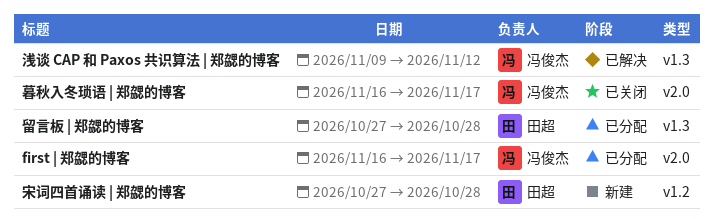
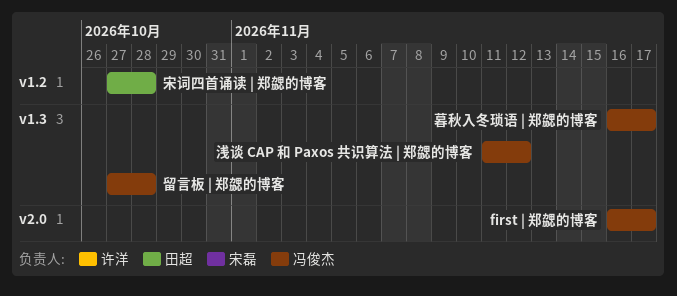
暮秋入冬琐语 | 郑勰的博客, label: v2.0 -> v1.3
浅谈 CAP 和 Paxos 共识算法 | 郑勰的博客, start: Nov 9 -> Nov 11
留言板 | 郑勰的博客, owner: 田超 -> 冯俊杰

